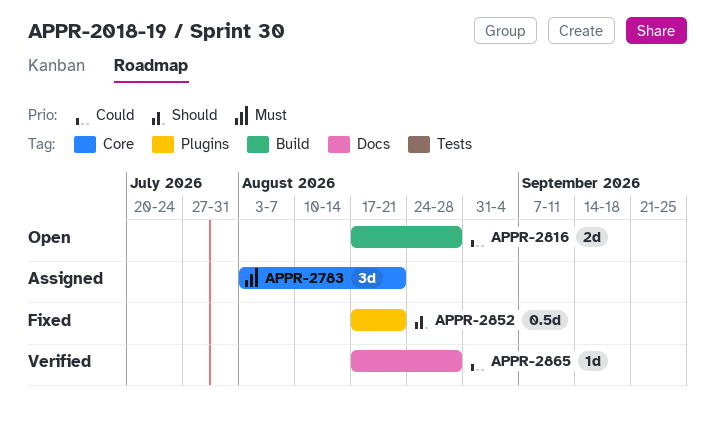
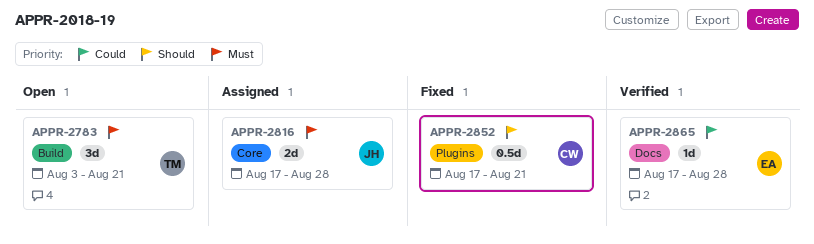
APPR-2783, status: Assigned -> Open
APPR-2783, label: Core -> Build
APPR-2816, status: Open -> Assigned
APPR-2816, priority: Could -> Must
APPR-2816, label: Build -> Core

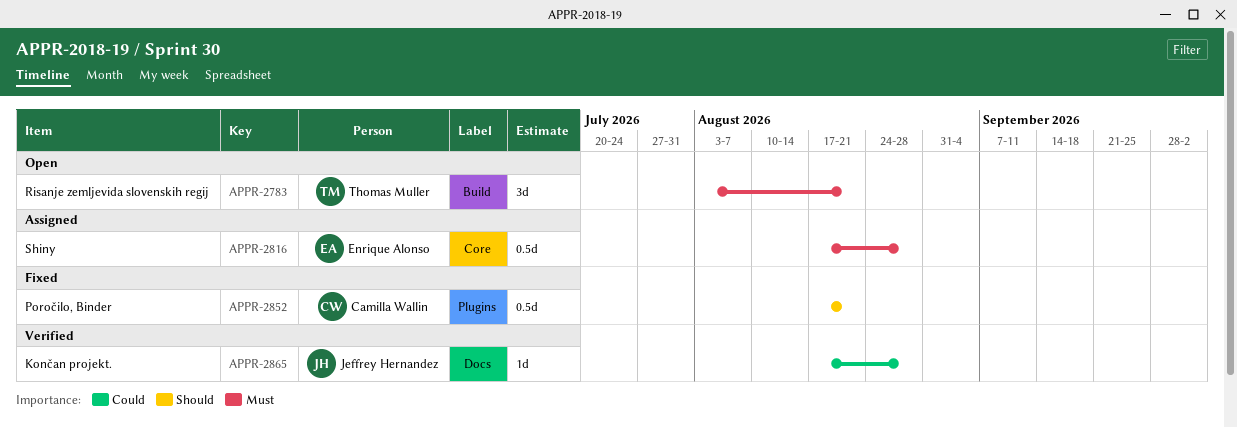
APPR-2816, owner: Jeffrey Hernandez -> Enrique Alonso
APPR-2816, estimate: 2d -> 0.5d
APPR-2865, owner: Enrique Alonso -> Jeffrey Hernandez

